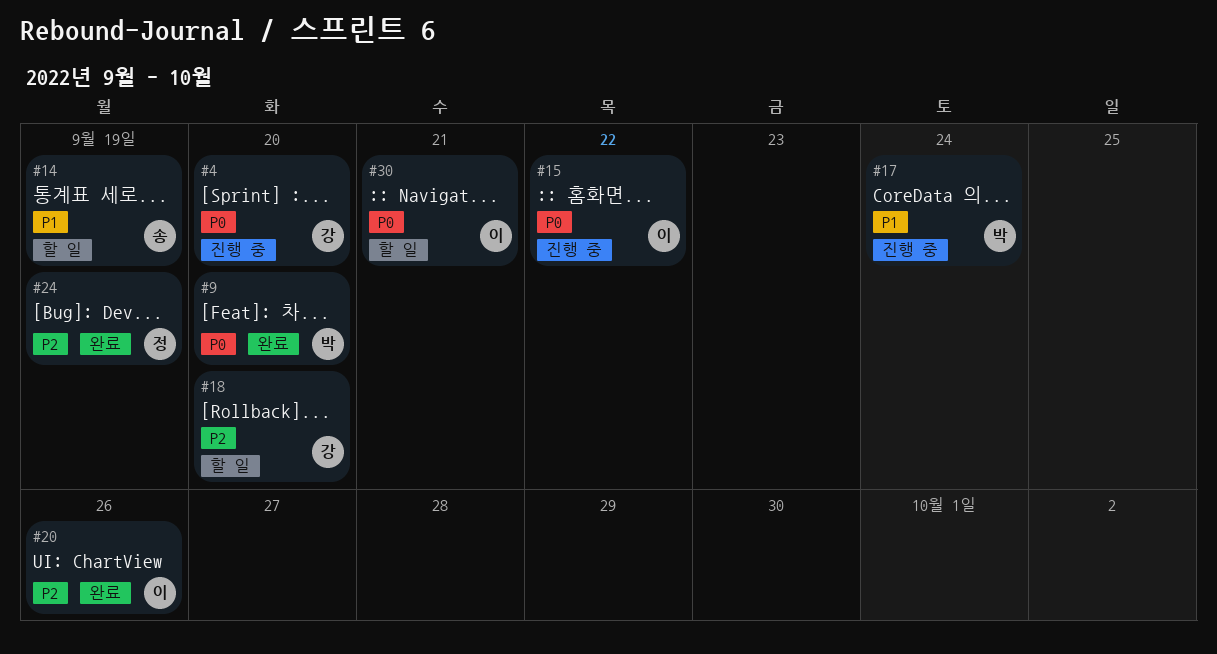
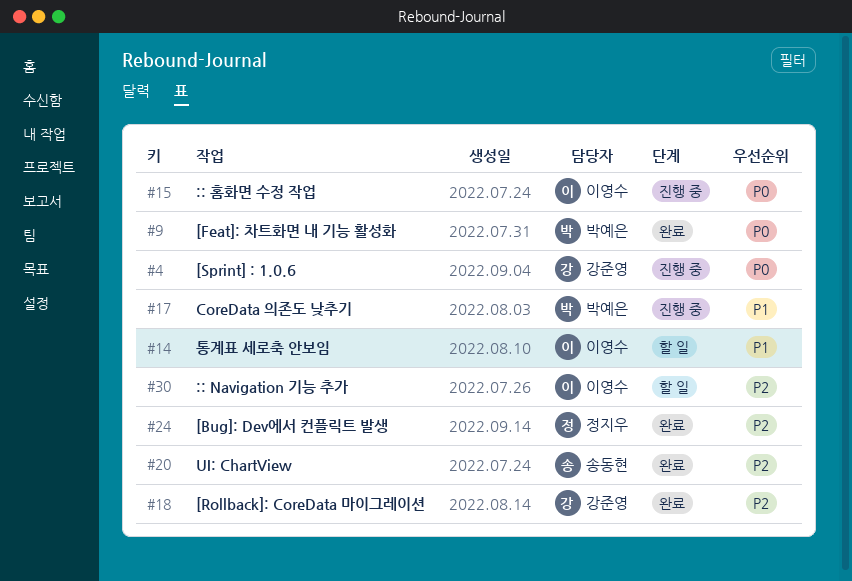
#14, owner: 송동현 -> 이영수
#18, status: 할 일 -> 완료
#20, owner: 이영수 -> 송동현
#30, priority: P0 -> P2

